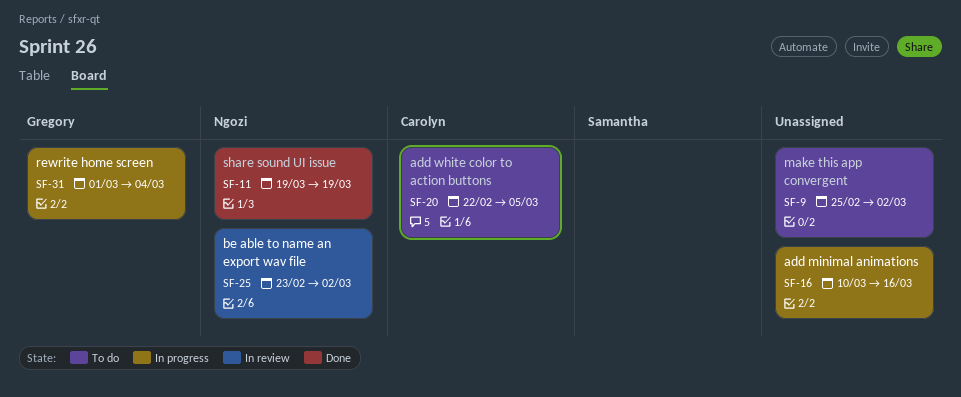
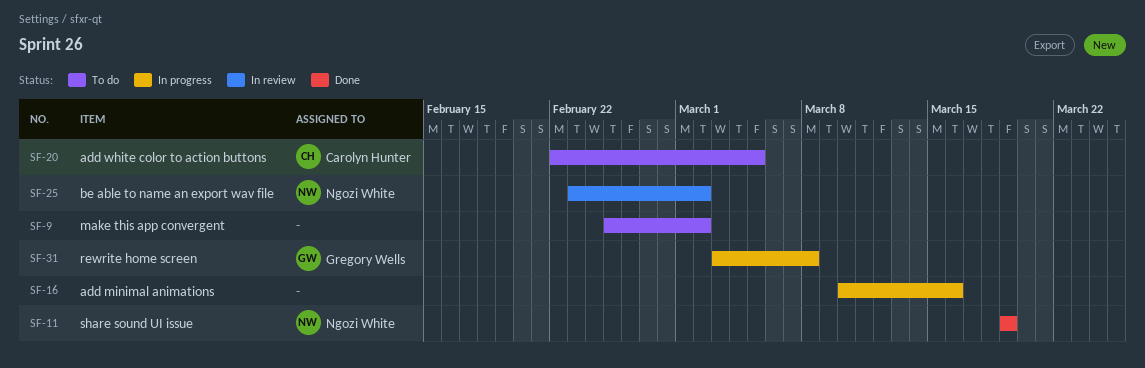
SF-31, start: Mar 1 -> Mar 3
SF-31, due: Mar 4 -> Mar 8

